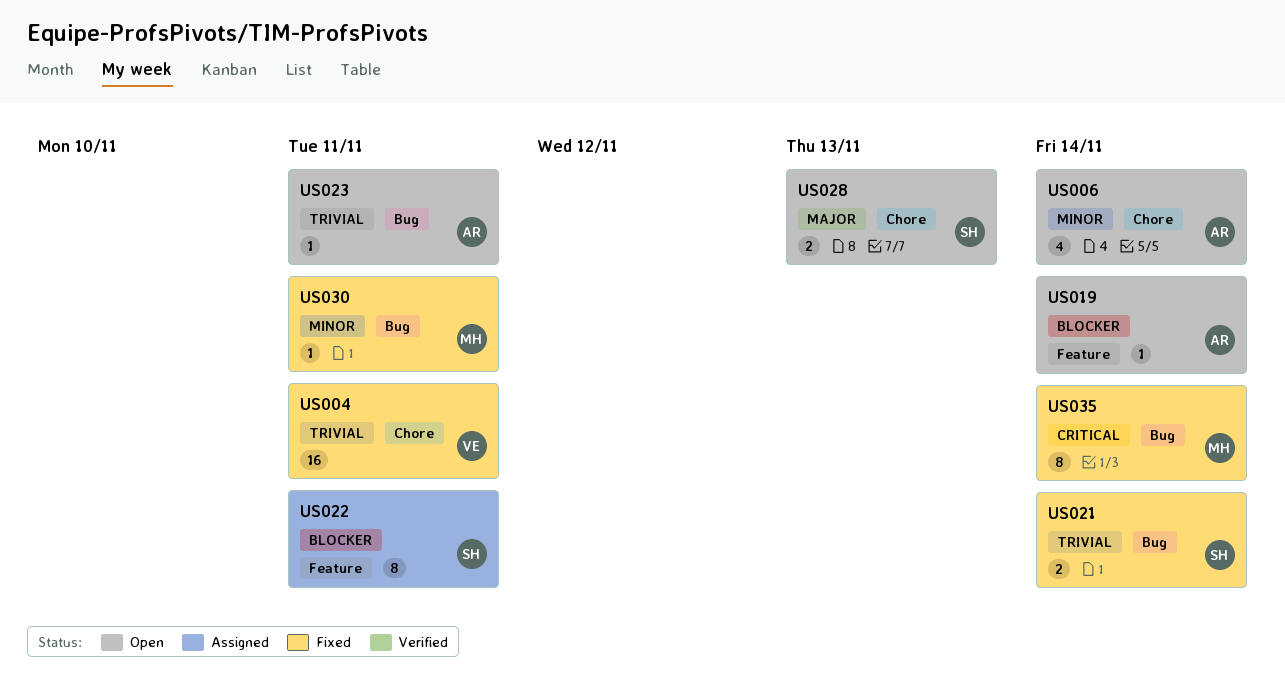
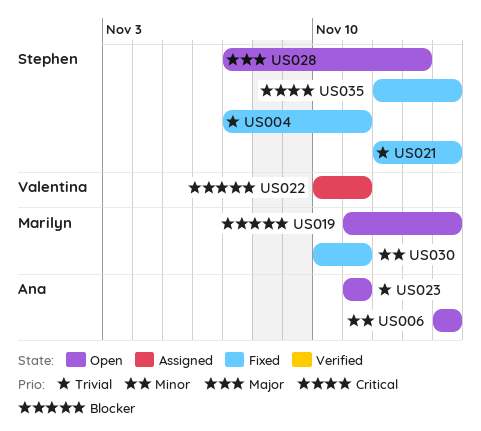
US004, owner: Valentina -> Stephen
US019, owner: Ana -> Marilyn
US022, owner: Stephen -> Valentina
US035, owner: Marilyn -> Stephen

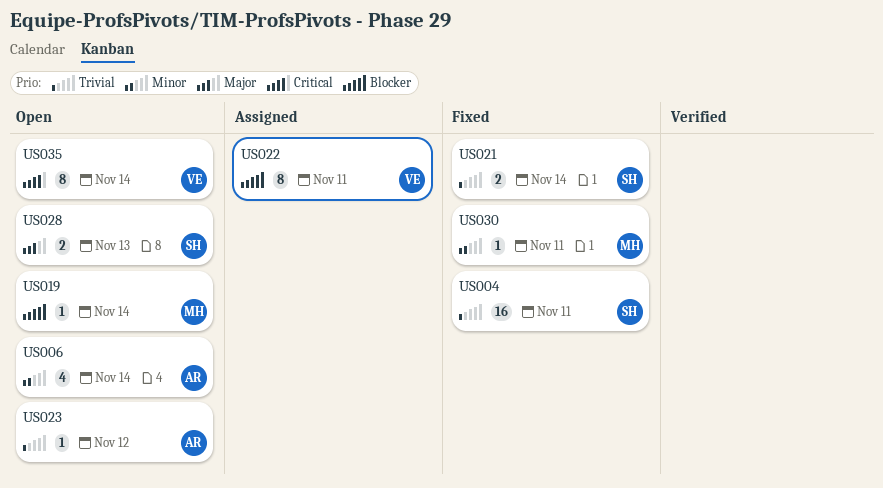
US023, due: Nov 11 -> Nov 12
US035, status: Fixed -> Open
US035, owner: Stephen -> Valentina

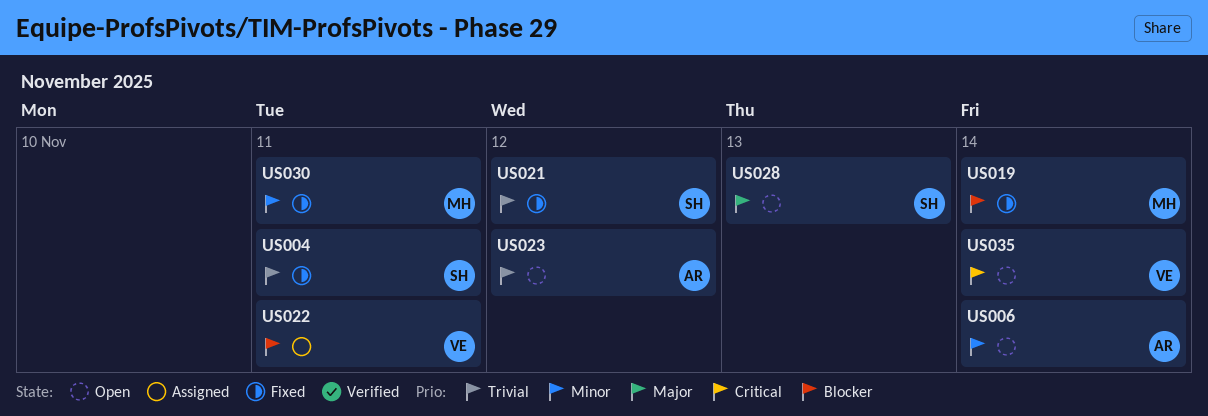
US019, status: Open -> Fixed
US021, due: Nov 14 -> Nov 12

